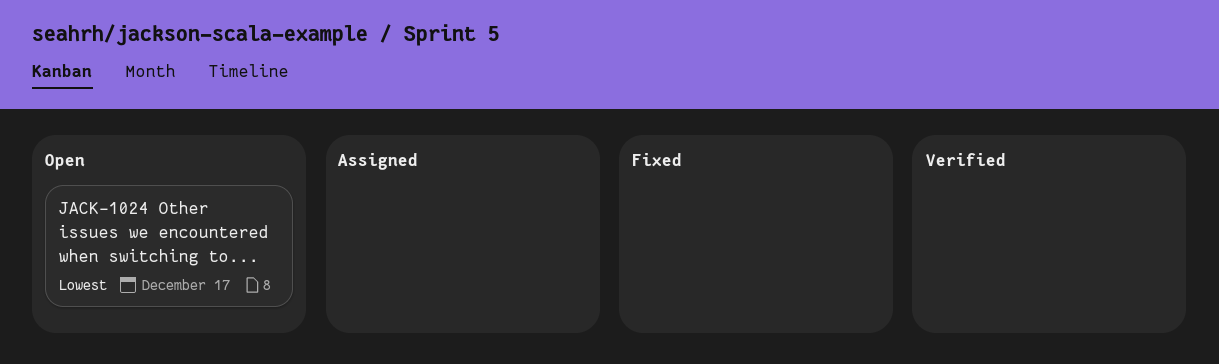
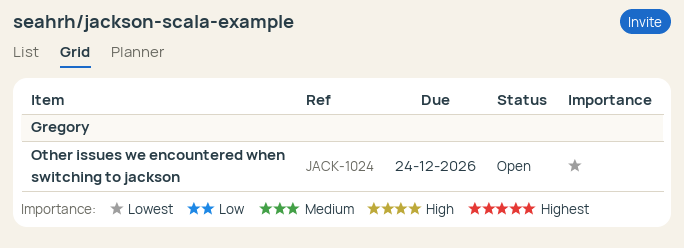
JACK-1024, due: Dec 17 -> Dec 24

